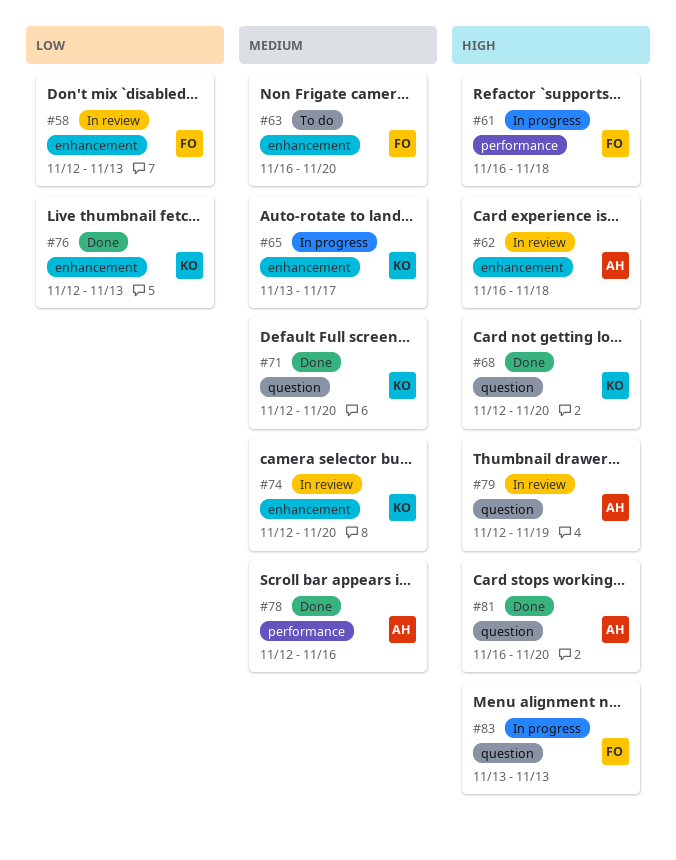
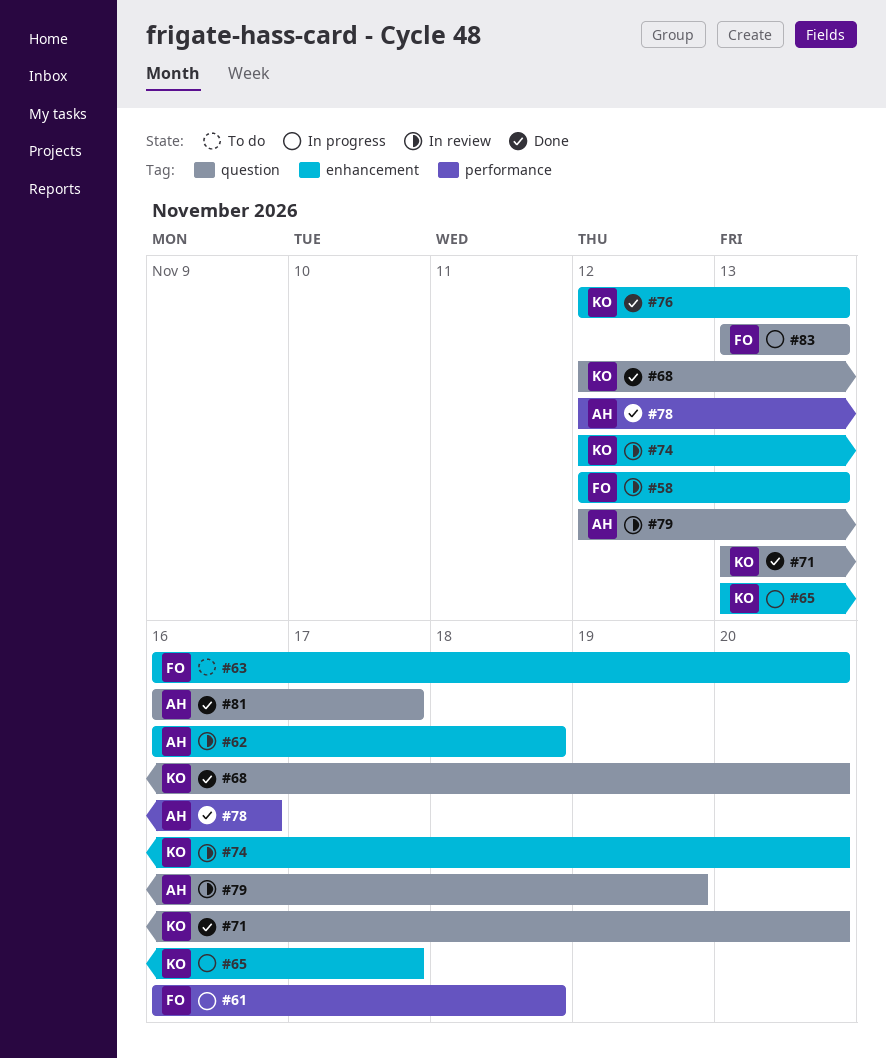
#71, start: Nov 12 -> Nov 13
#81, due: Nov 20 -> Nov 17

